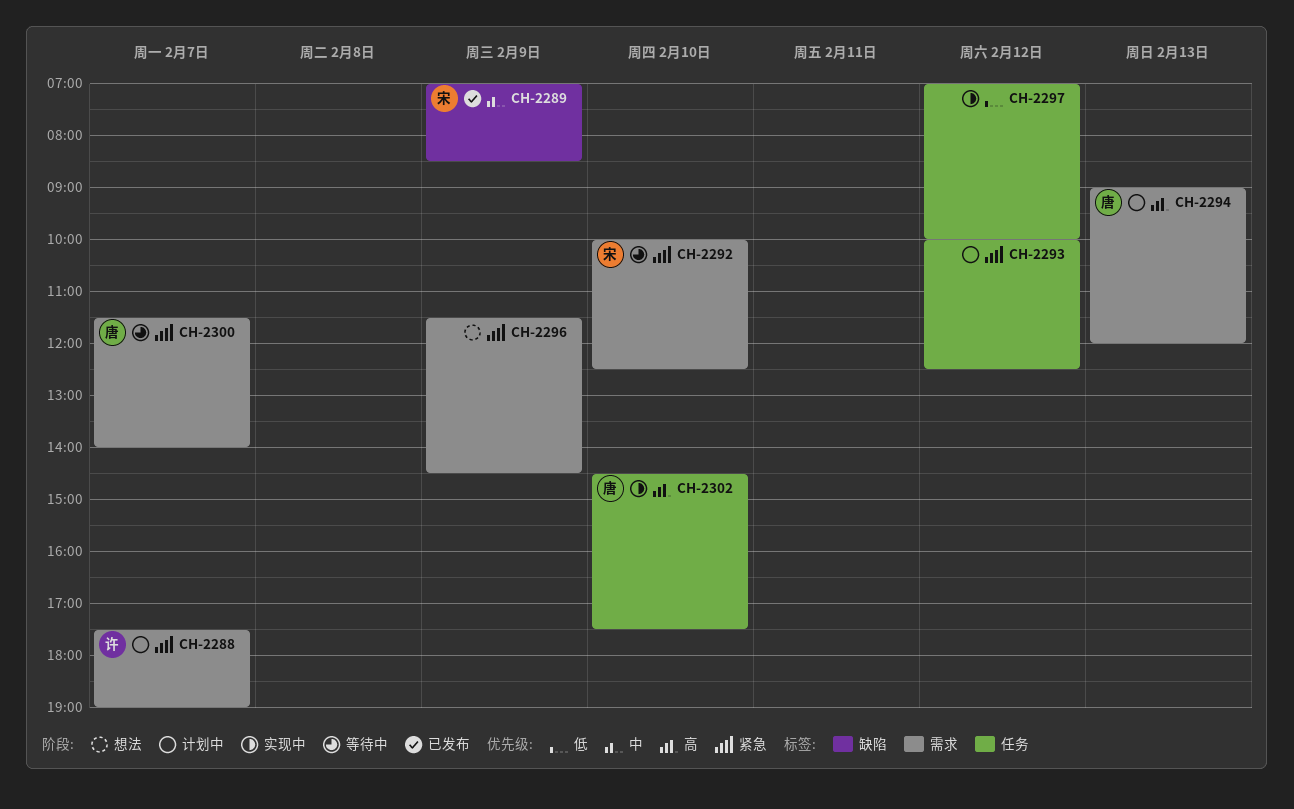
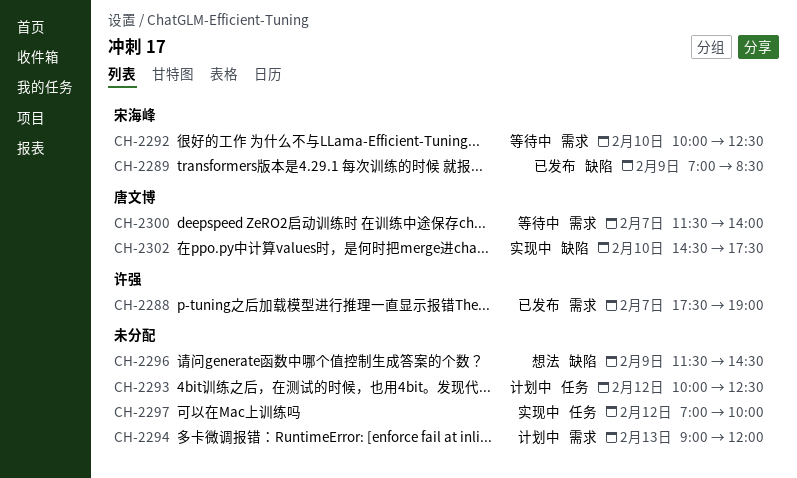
CH-2288, status: 计划中 -> 已发布
CH-2294, owner: 唐文博 -> none
CH-2296, label: 需求 -> 缺陷
CH-2302, label: 任务 -> 缺陷

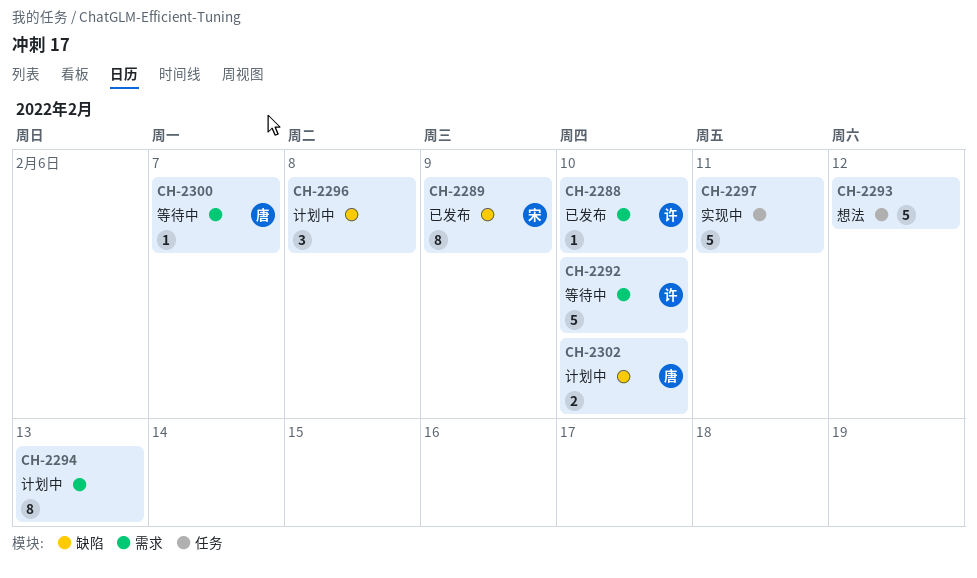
CH-2288, day: Feb 7 -> Feb 10
CH-2292, owner: 宋海峰 -> 许强
CH-2293, status: 计划中 -> 想法
CH-2296, status: 想法 -> 计划中
CH-2296, day: Feb 9 -> Feb 8
CH-2297, day: Feb 12 -> Feb 11
CH-2302, status: 实现中 -> 计划中

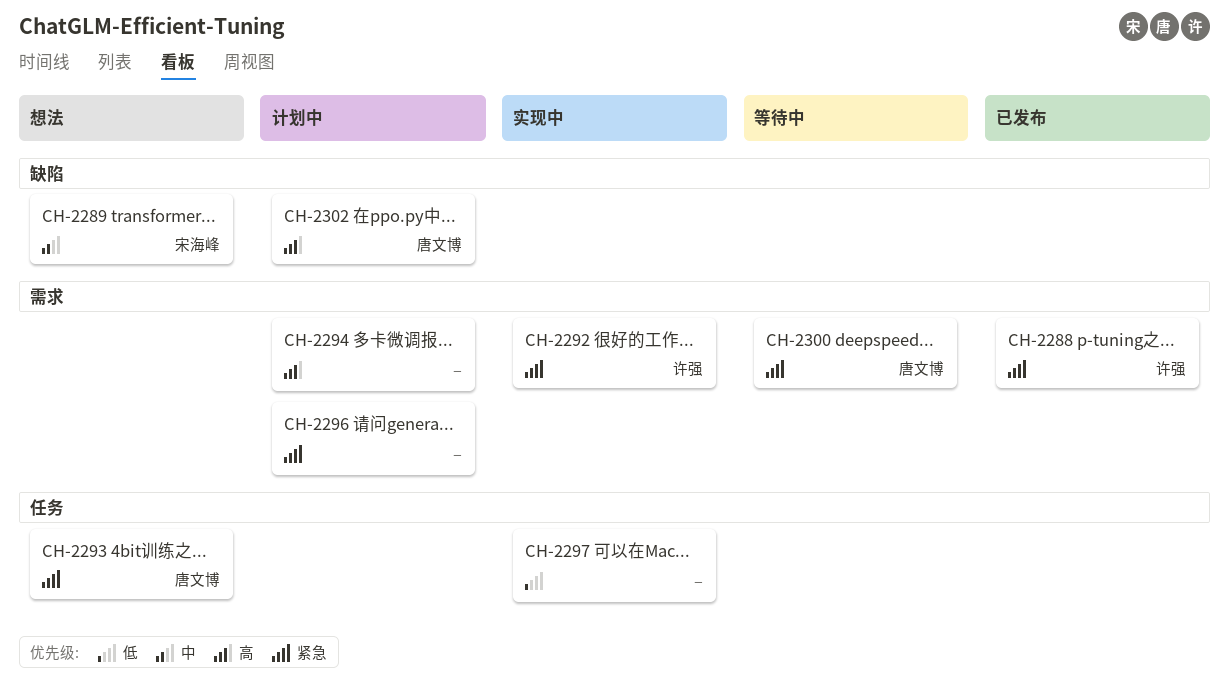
CH-2289, status: 已发布 -> 想法
CH-2292, status: 等待中 -> 实现中
CH-2293, owner: none -> 唐文博
CH-2296, label: 缺陷 -> 需求

